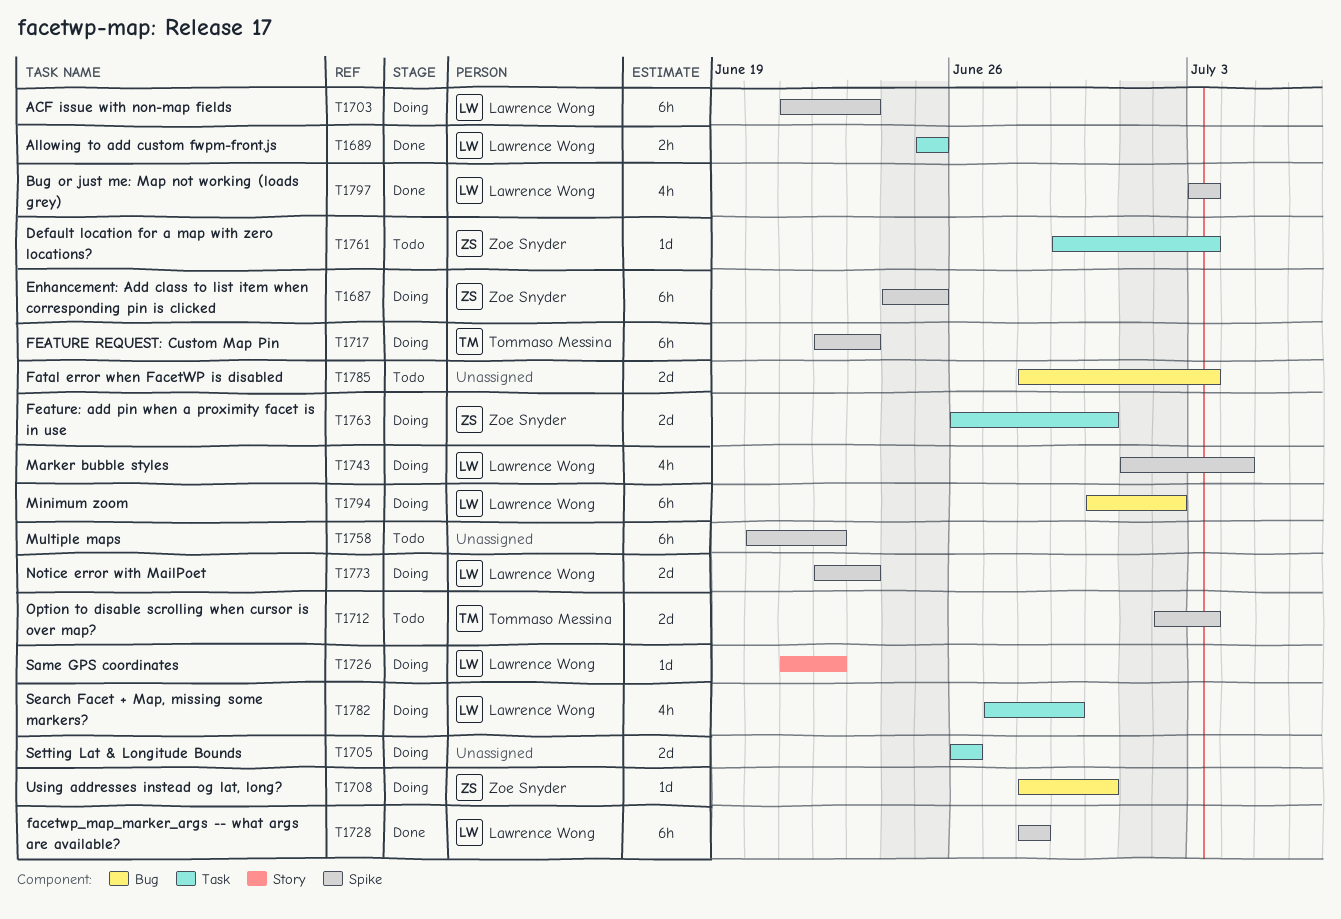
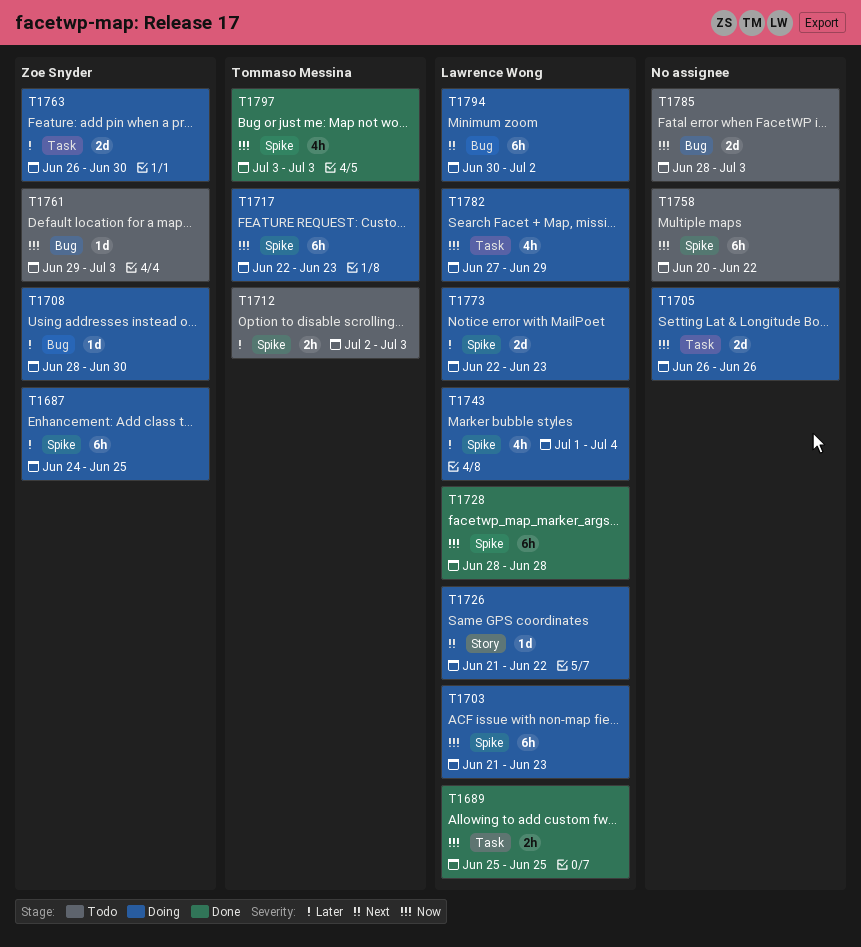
T1712, estimate: 2d -> 2h
T1761, label: Task -> Bug
T1797, owner: Lawrence Wong -> Tommaso Messina

